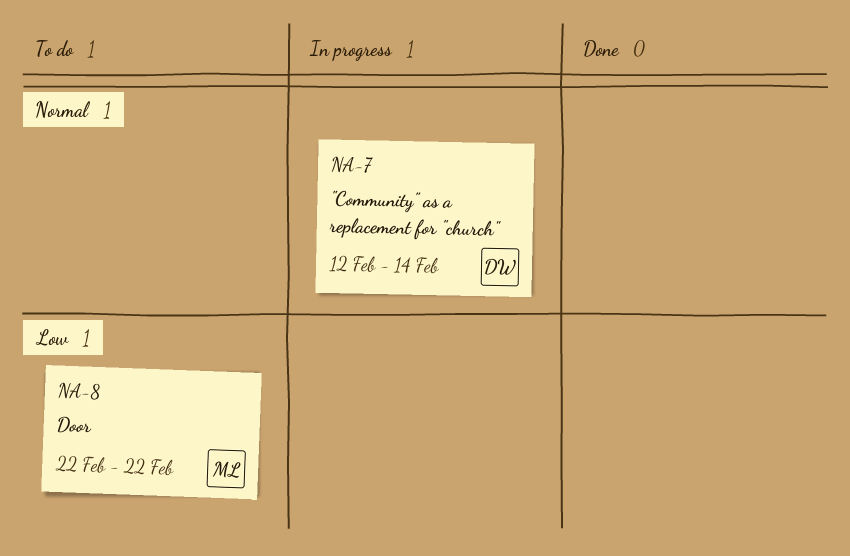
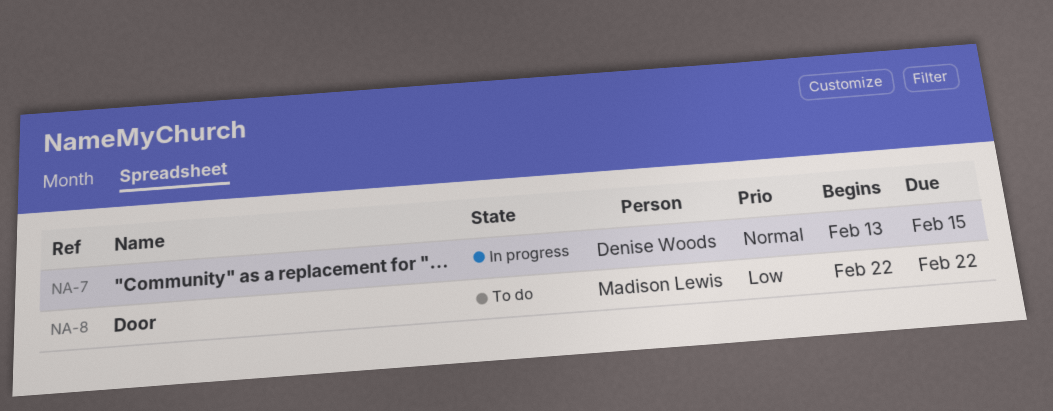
NA-7, start: Feb 12 -> Feb 13
NA-7, due: Feb 14 -> Feb 15

